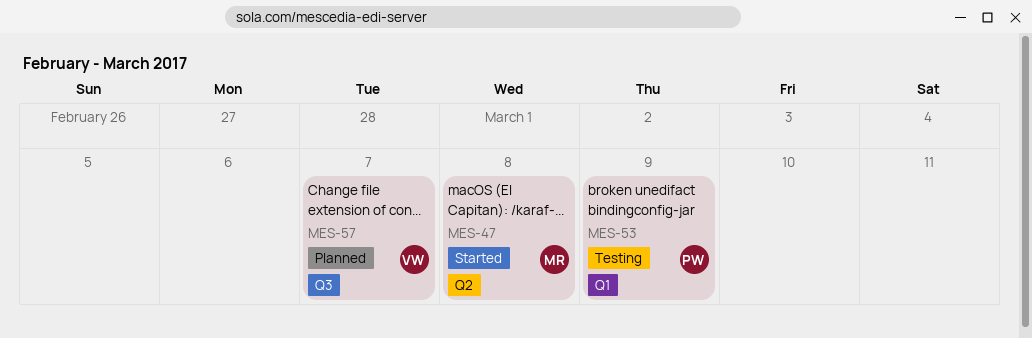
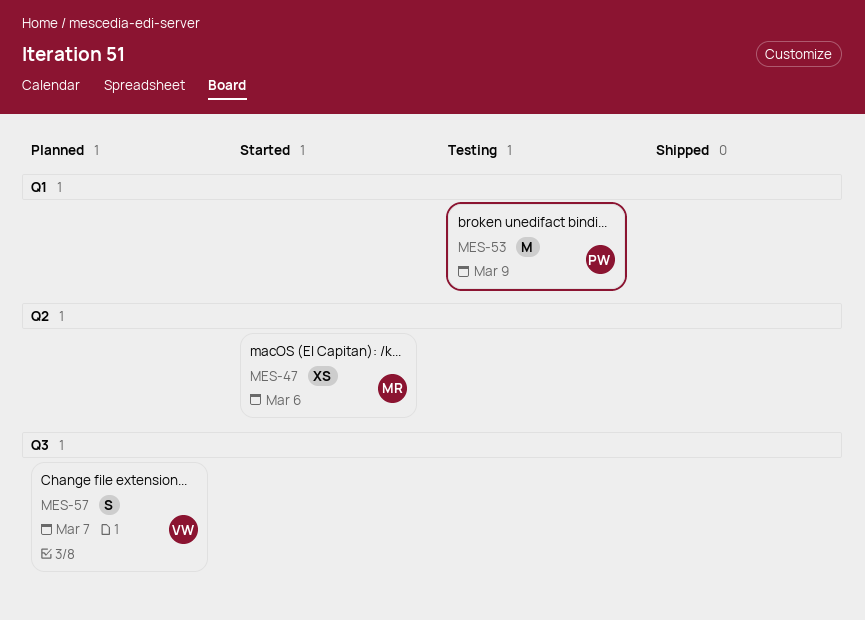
MES-47, due: Mar 8 -> Mar 6

